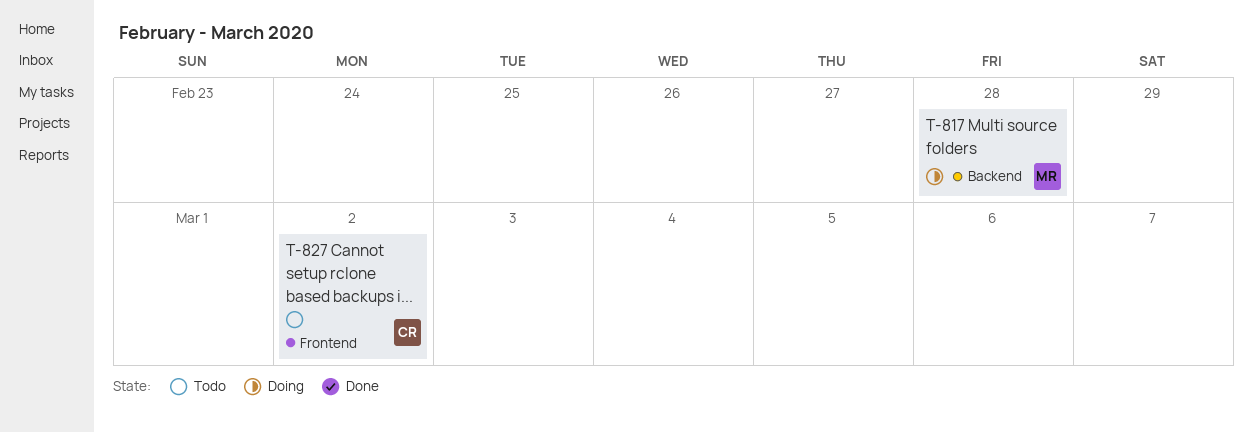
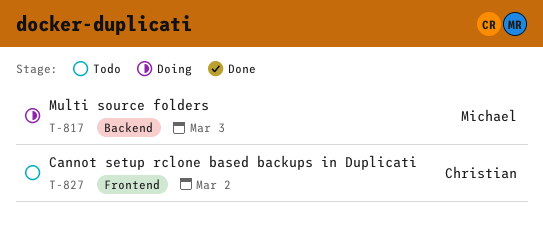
T-817, due: Feb 28 -> Mar 3

